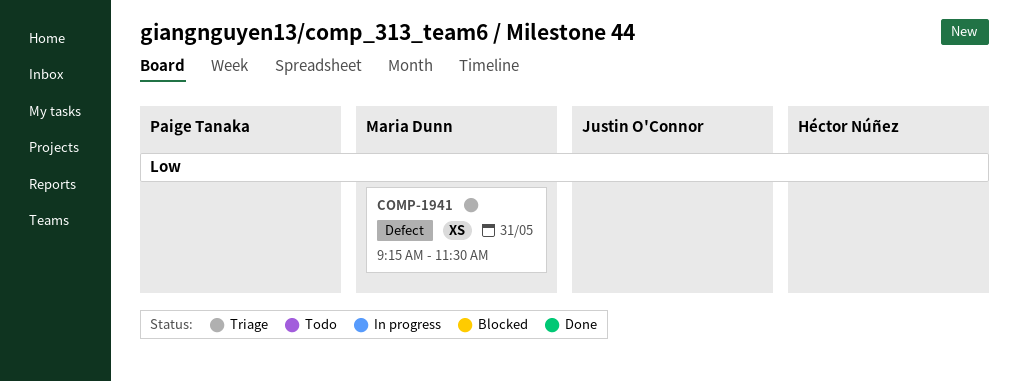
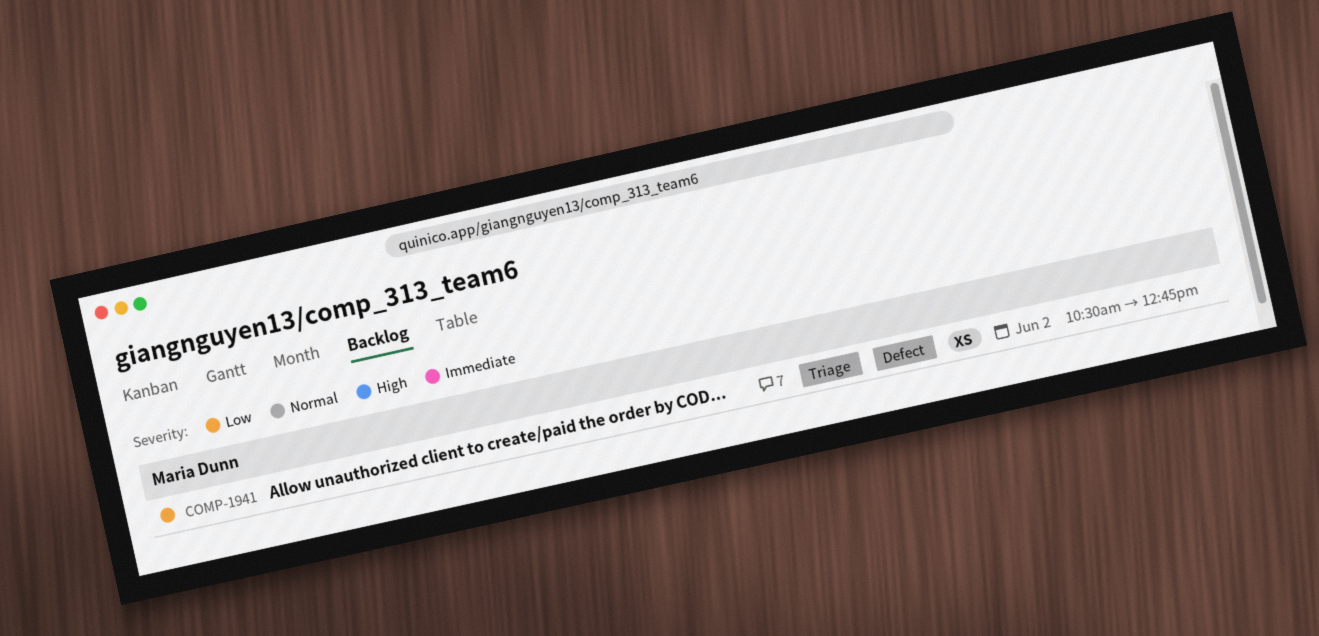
COMP-1941, day: May 31 -> Jun 2
COMP-1941, begins: 09:15 -> 10:30
COMP-1941, ends: 11:30 -> 12:45

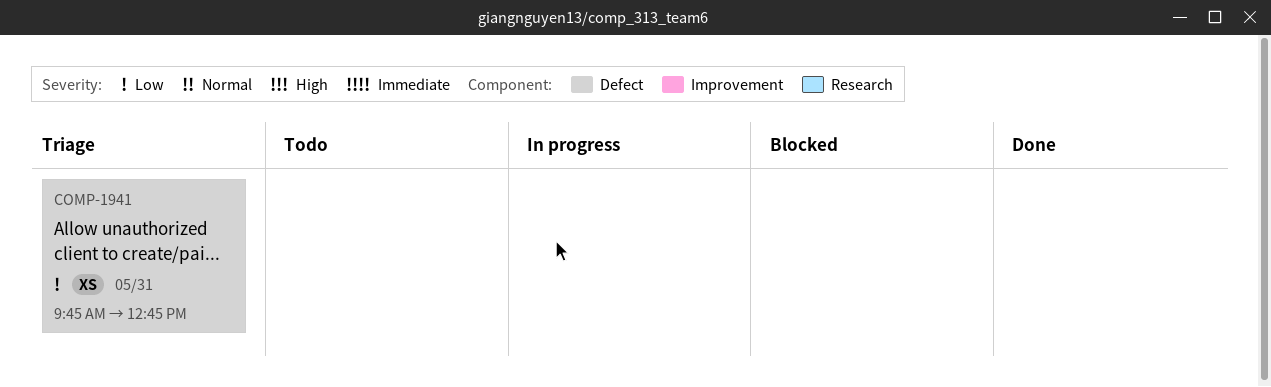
COMP-1941, day: Jun 2 -> May 31
COMP-1941, begins: 10:30 -> 09:45

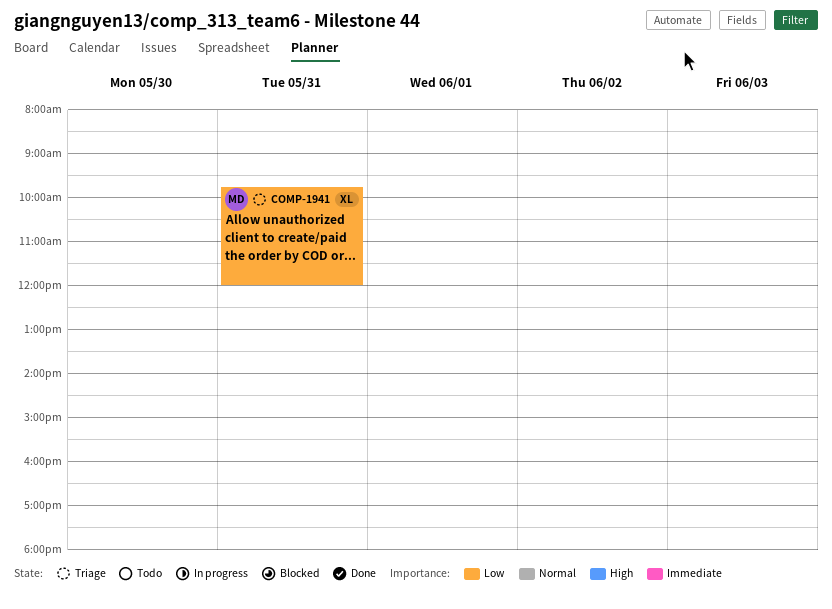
COMP-1941, estimate: XS -> XL
COMP-1941, ends: 12:45 -> 12:00

